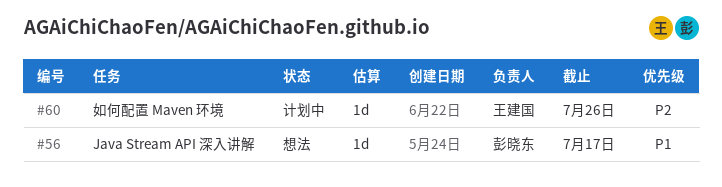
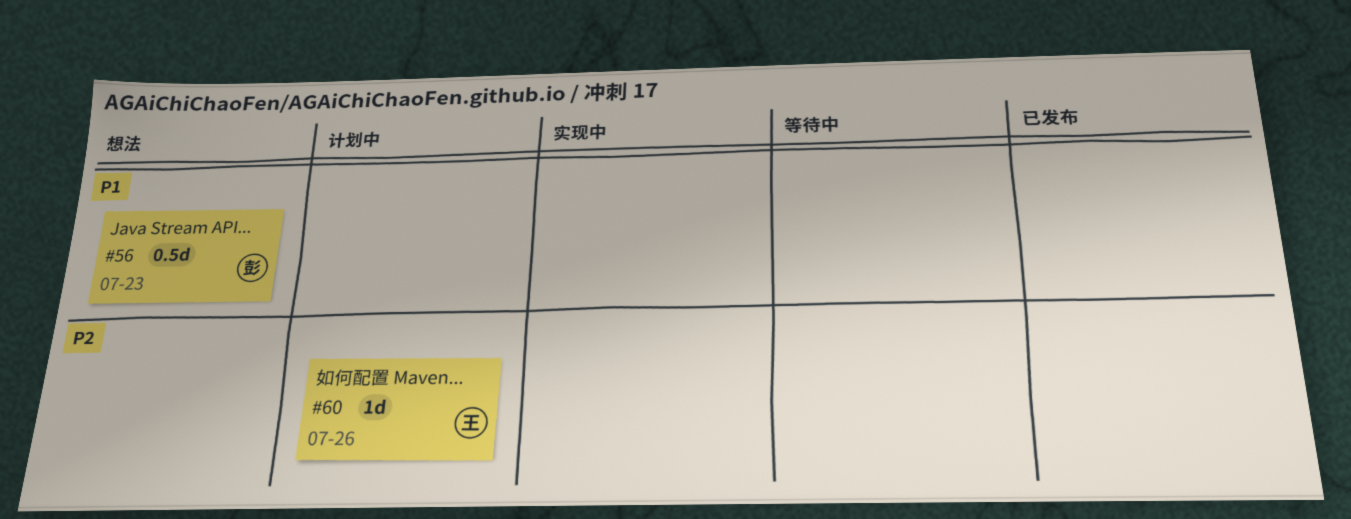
#56, estimate: 1d -> 0.5d
#56, due: Jul 17 -> Jul 23

